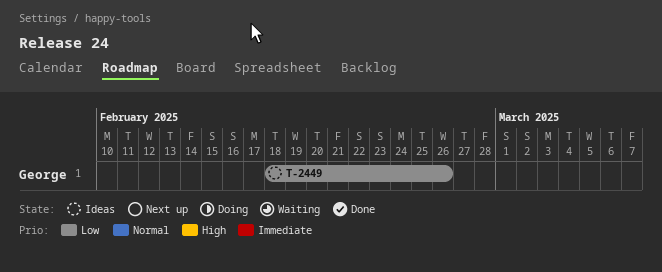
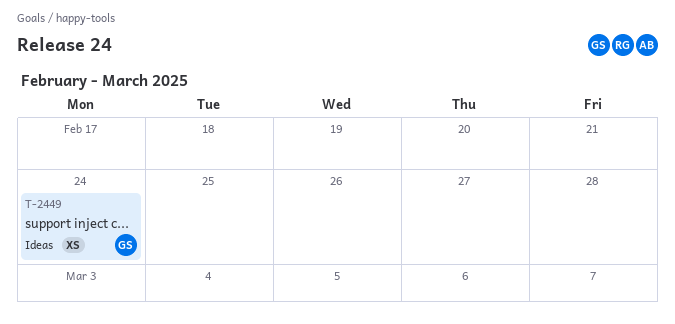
T-2449, due: Feb 26 -> Feb 24

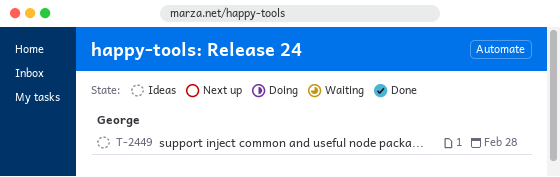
T-2449, due: Feb 24 -> Feb 28

